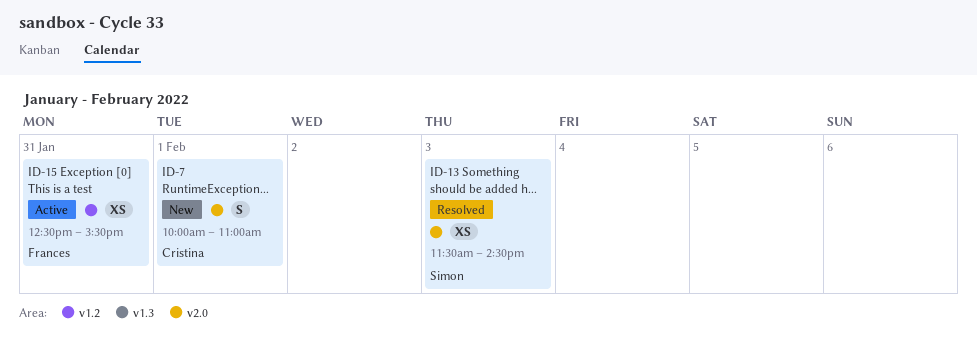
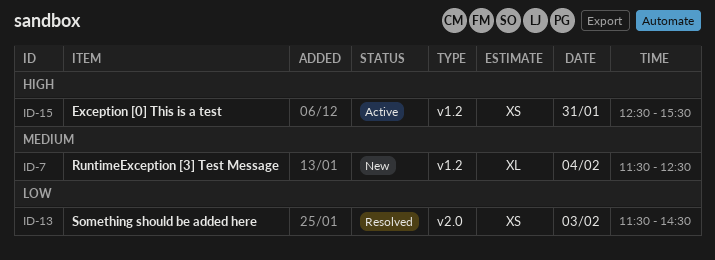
ID-7, label: v2.0 -> v1.2
ID-7, estimate: S -> XL
ID-7, day: Feb 1 -> Feb 4
ID-7, begins: 10:00 -> 11:30
ID-7, ends: 11:00 -> 12:30

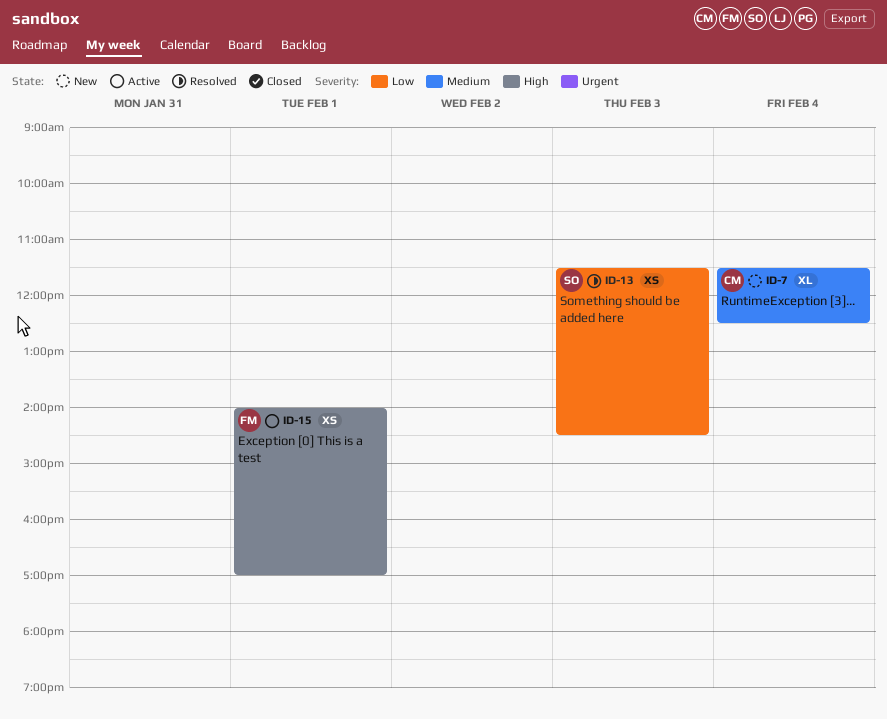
ID-15, day: Jan 31 -> Feb 1
ID-15, begins: 12:30 -> 14:00
ID-15, ends: 15:30 -> 17:00

